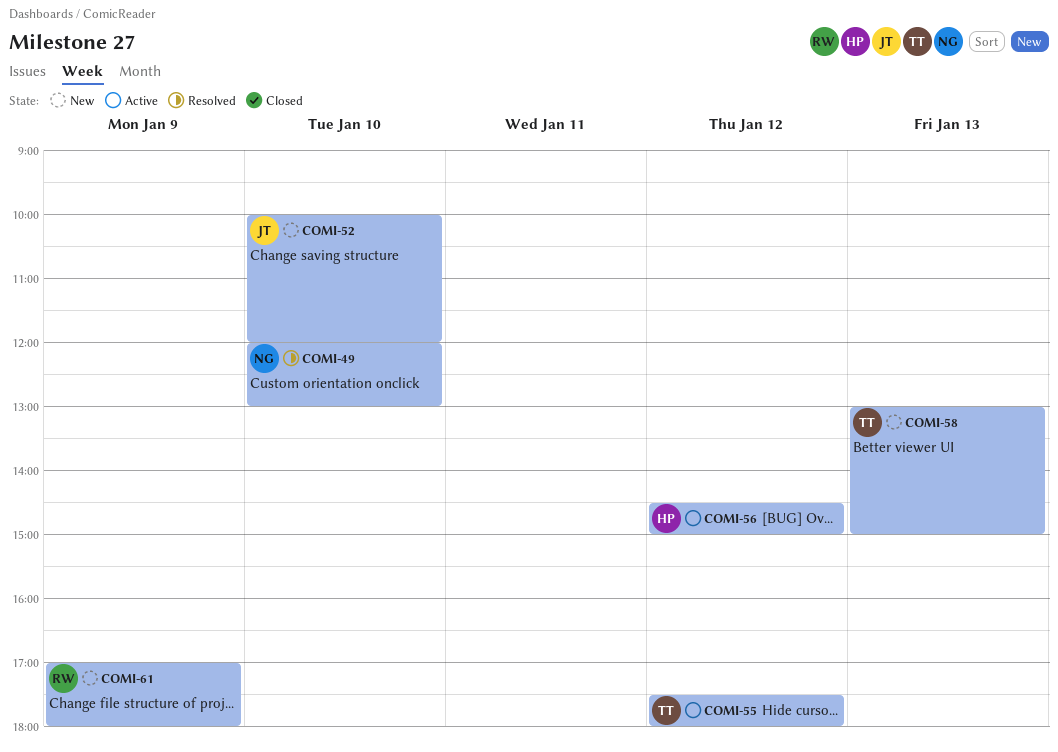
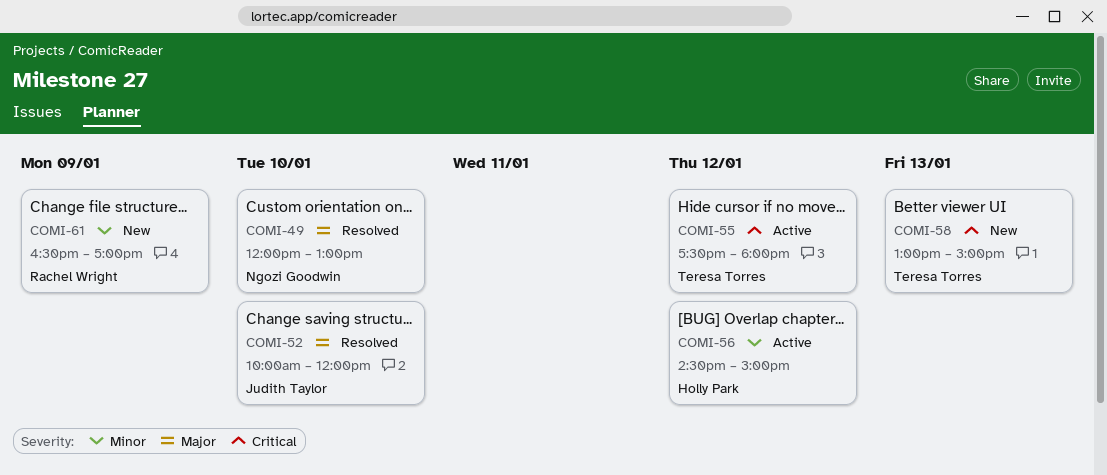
COMI-52, status: New -> Resolved
COMI-61, begins: 17:00 -> 16:30
COMI-61, ends: 18:00 -> 17:00

